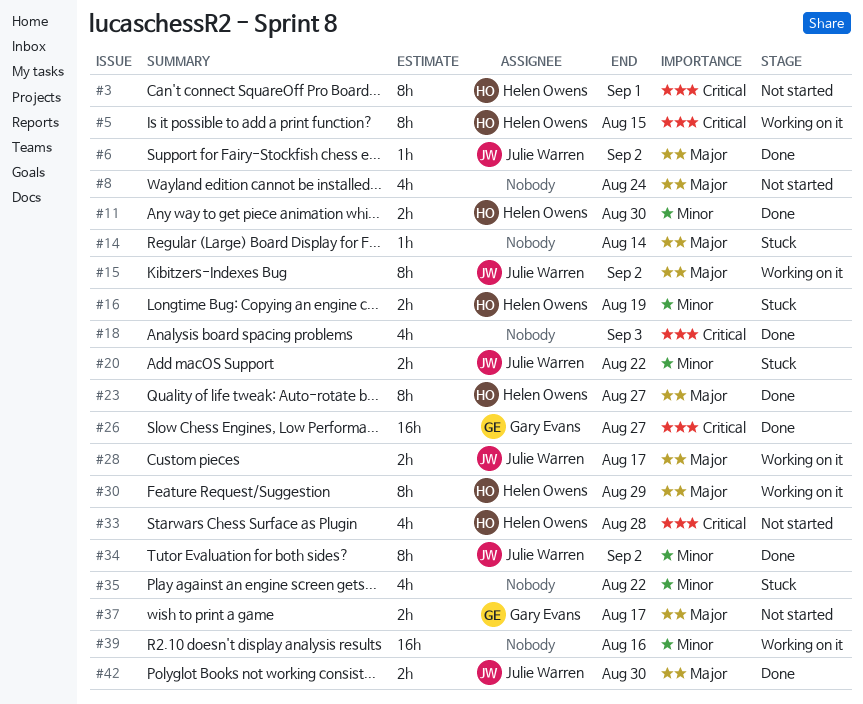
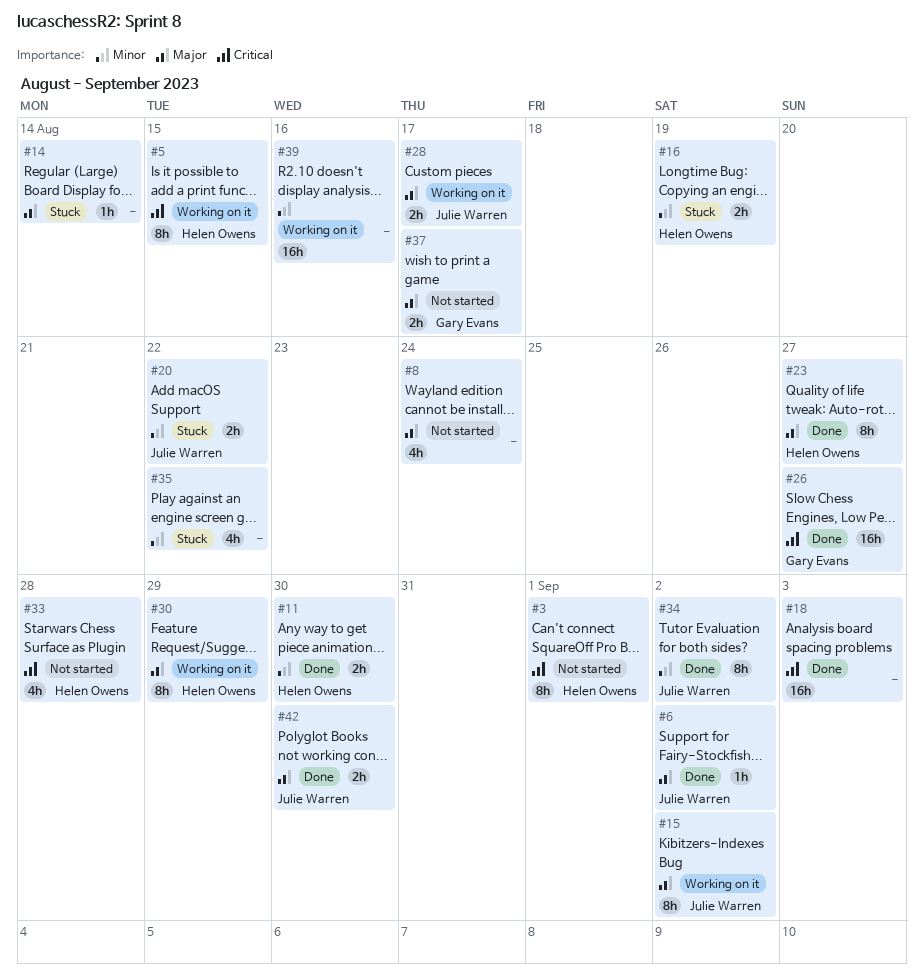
#18, estimate: 4h -> 16h

